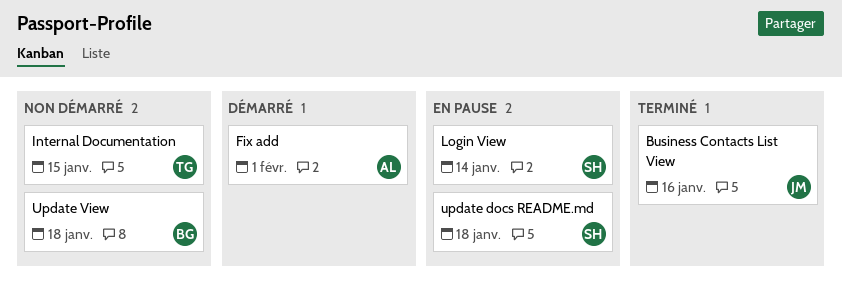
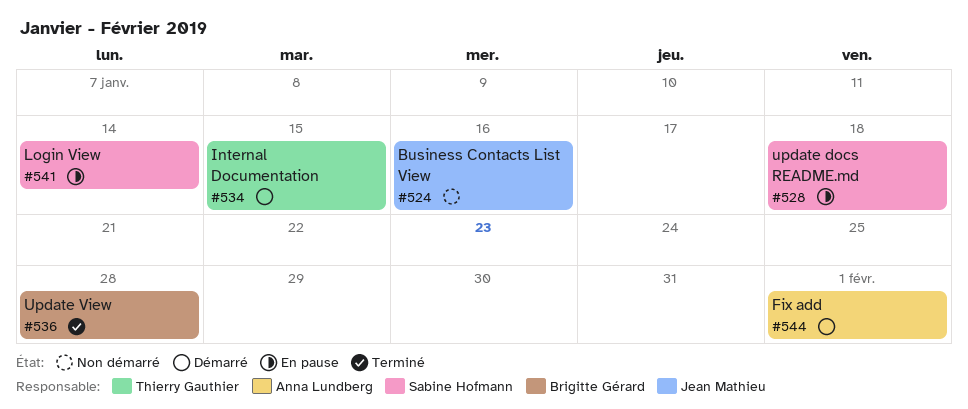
Business Contacts List View, status: Terminé -> Non démarré
Internal Documentation, status: Non démarré -> Démarré
Update View, status: Non démarré -> Terminé
Update View, due: Jan 18 -> Jan 28

